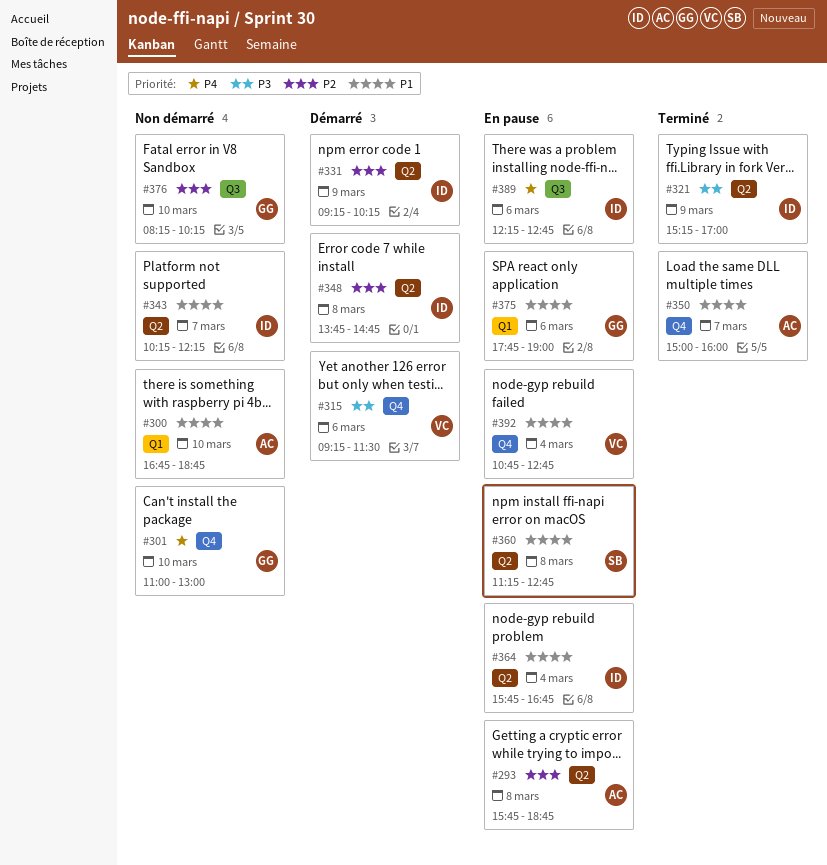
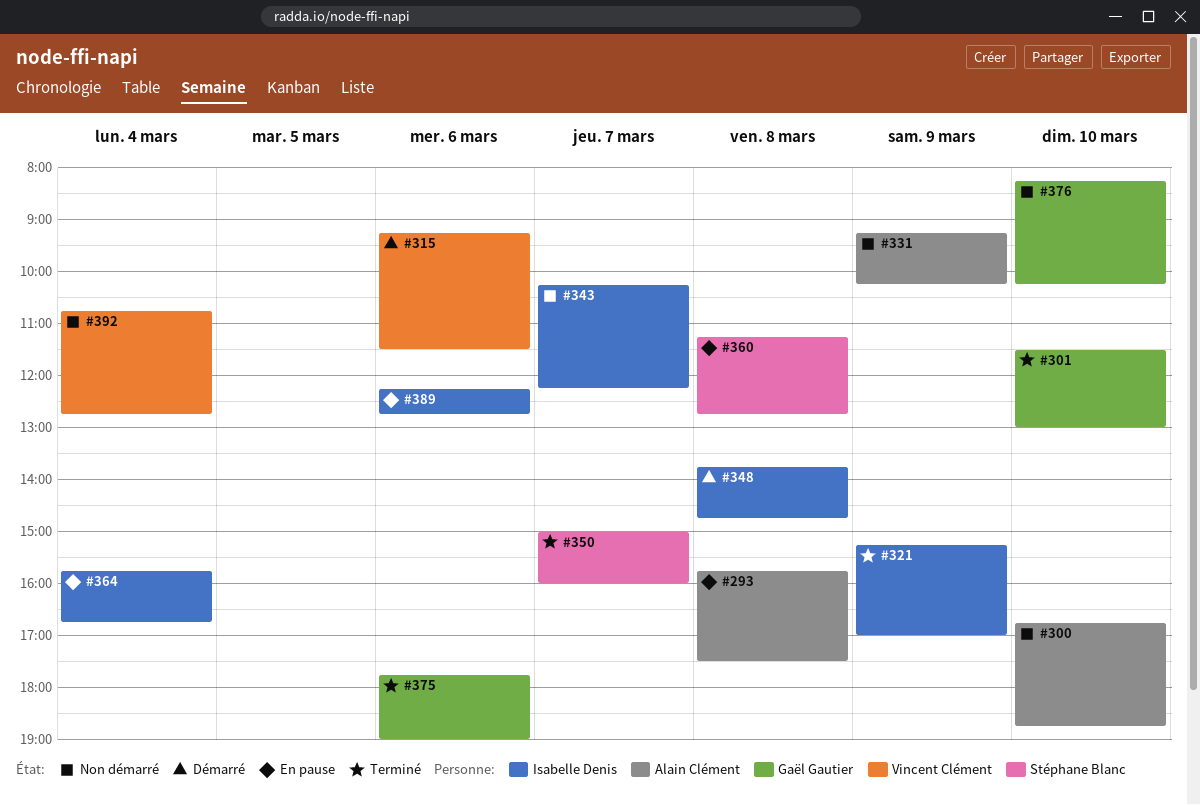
#293, ends: 18:45 -> 17:30
#301, status: Non démarré -> Terminé
#301, begins: 11:00 -> 11:30
#331, status: Démarré -> Non démarré
#331, owner: Isabelle Denis -> Alain Clément
#350, owner: Alain Clément -> Stéphane Blanc
#375, status: En pause -> Terminé
#392, status: En pause -> Non démarré

